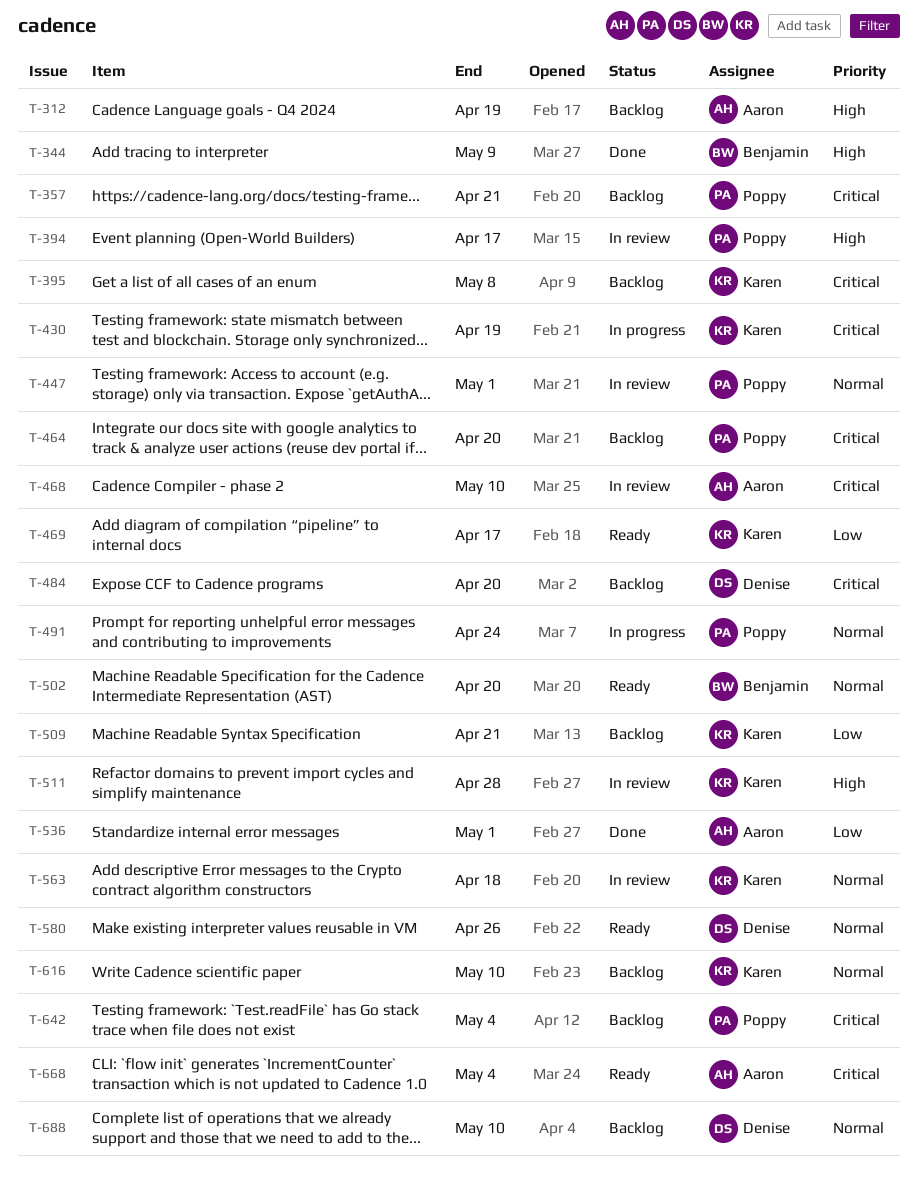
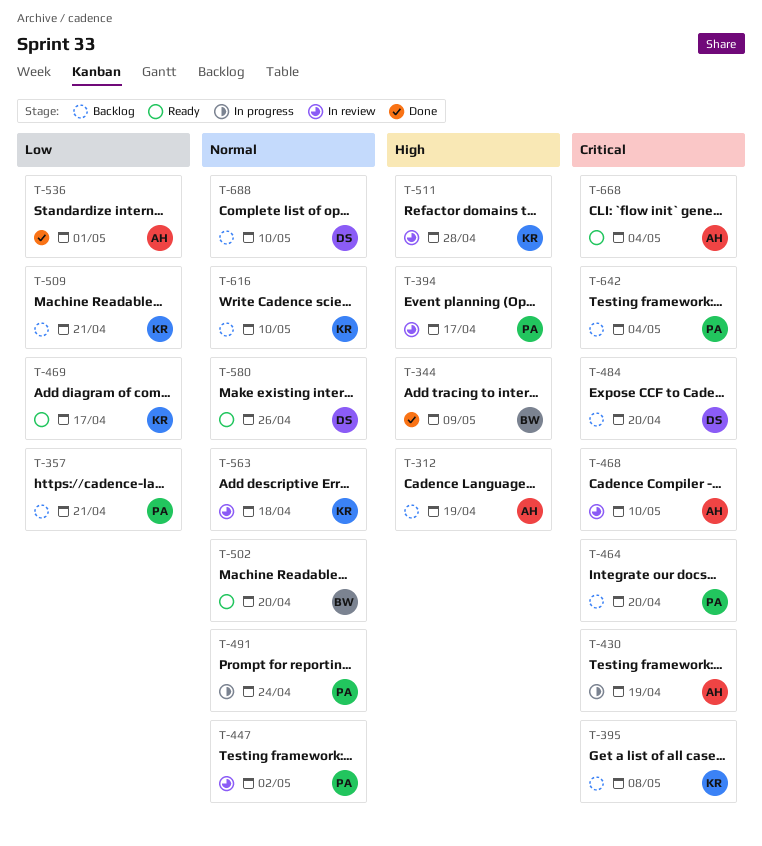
T-357, priority: Critical -> Low
T-430, owner: Karen -> Aaron
T-447, due: May 1 -> May 2

